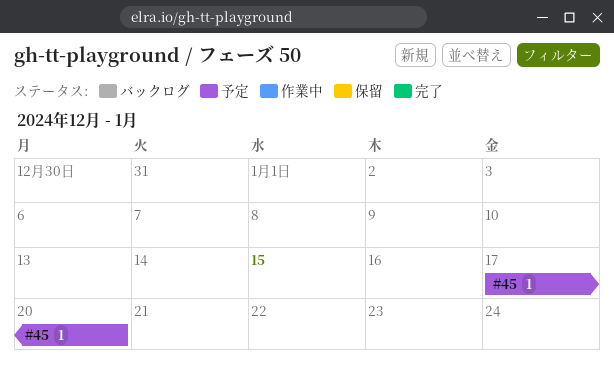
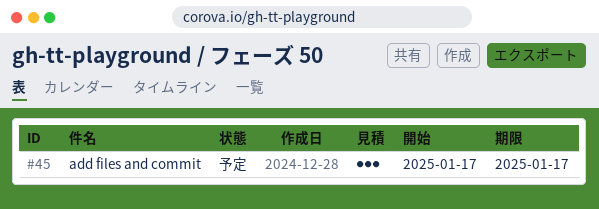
#45, estimate: 1 -> 3
#45, due: Jan 20 -> Jan 17

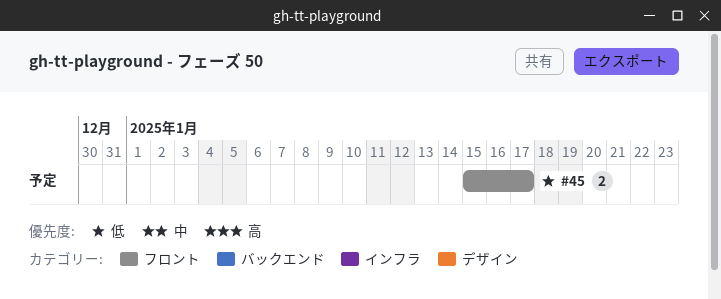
#45, estimate: 3 -> 2
#45, start: Jan 17 -> Jan 15

